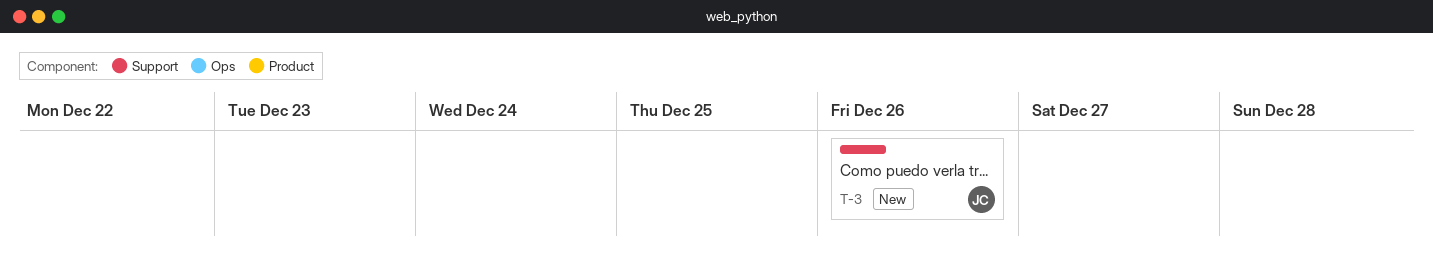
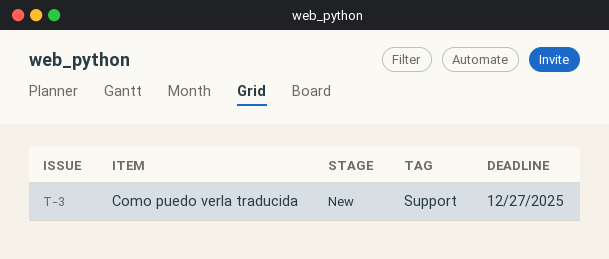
T-3, due: Dec 26 -> Dec 27

